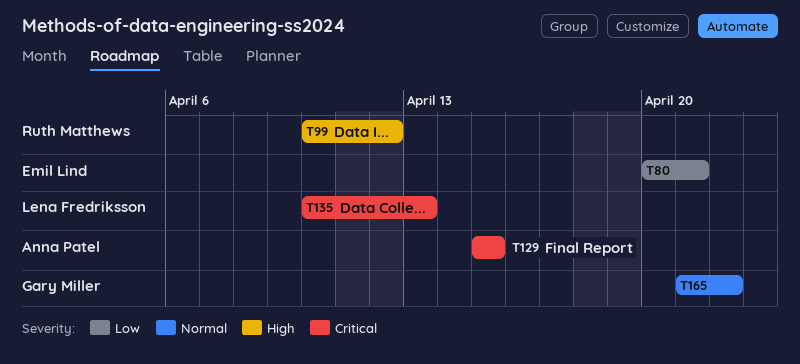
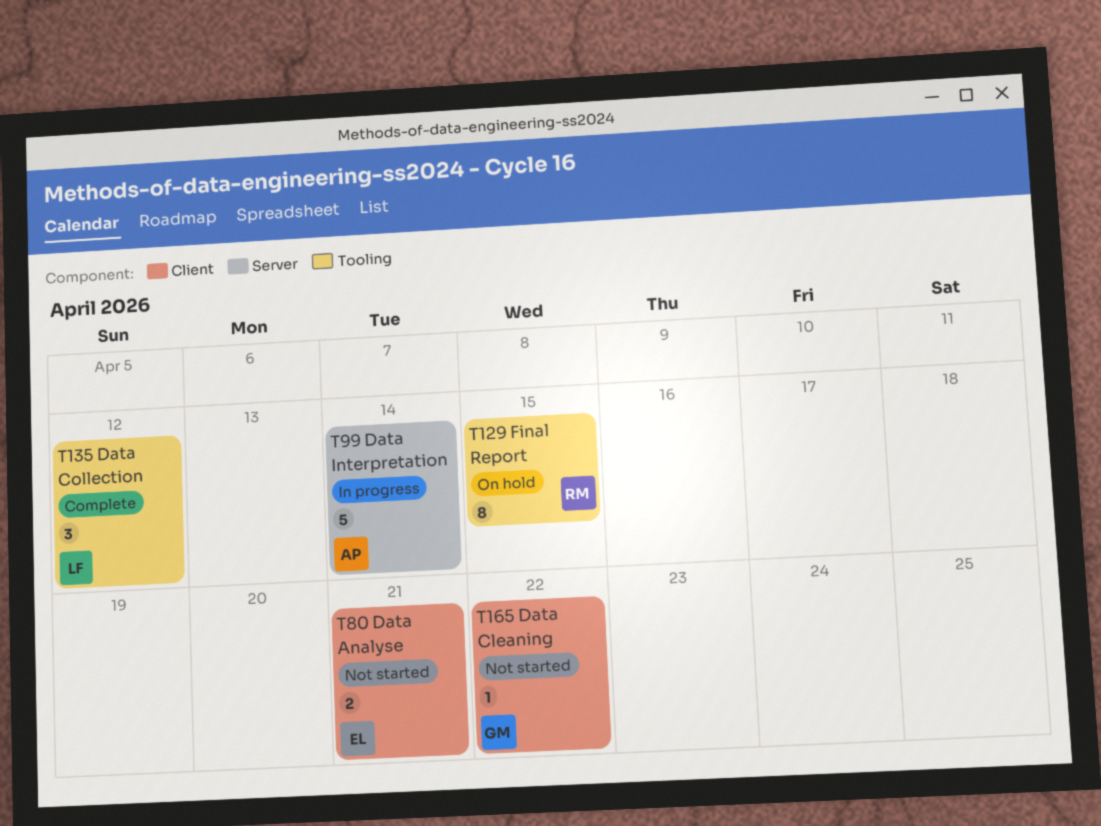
T99, owner: Ruth Matthews -> Anna Patel
T99, due: Apr 12 -> Apr 14
T129, owner: Anna Patel -> Ruth Matthews
T135, due: Apr 13 -> Apr 12

